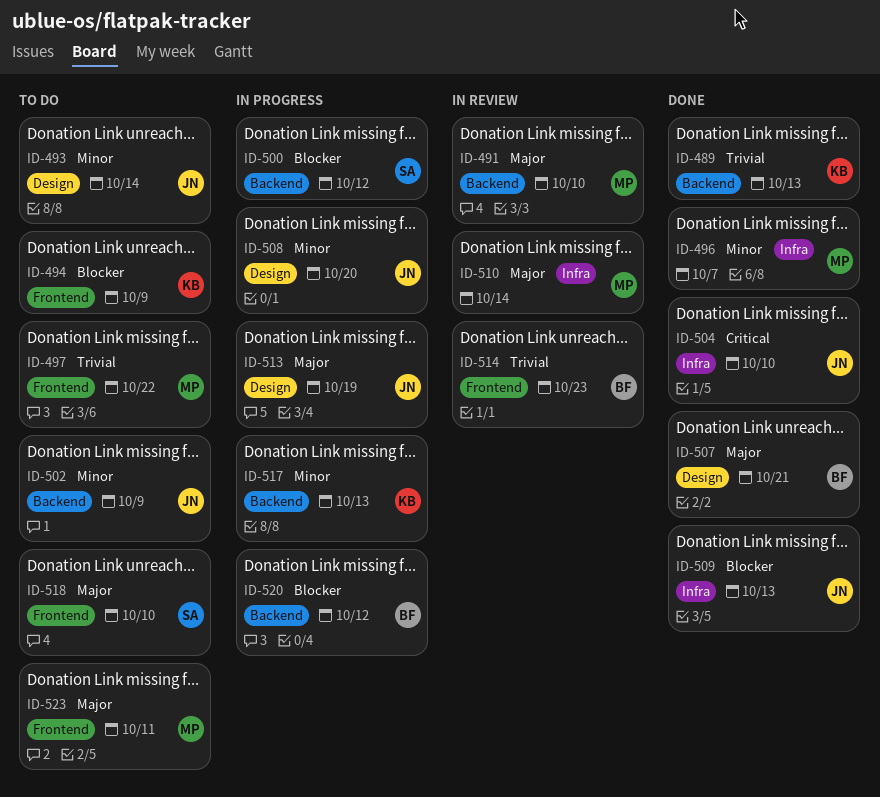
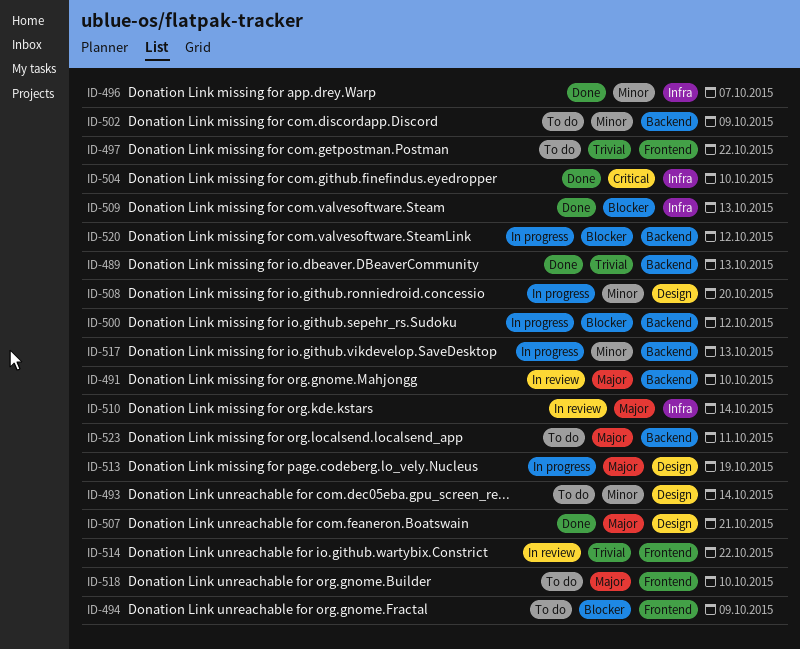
ID-514, due: Oct 23 -> Oct 22
ID-523, label: Frontend -> Backend

